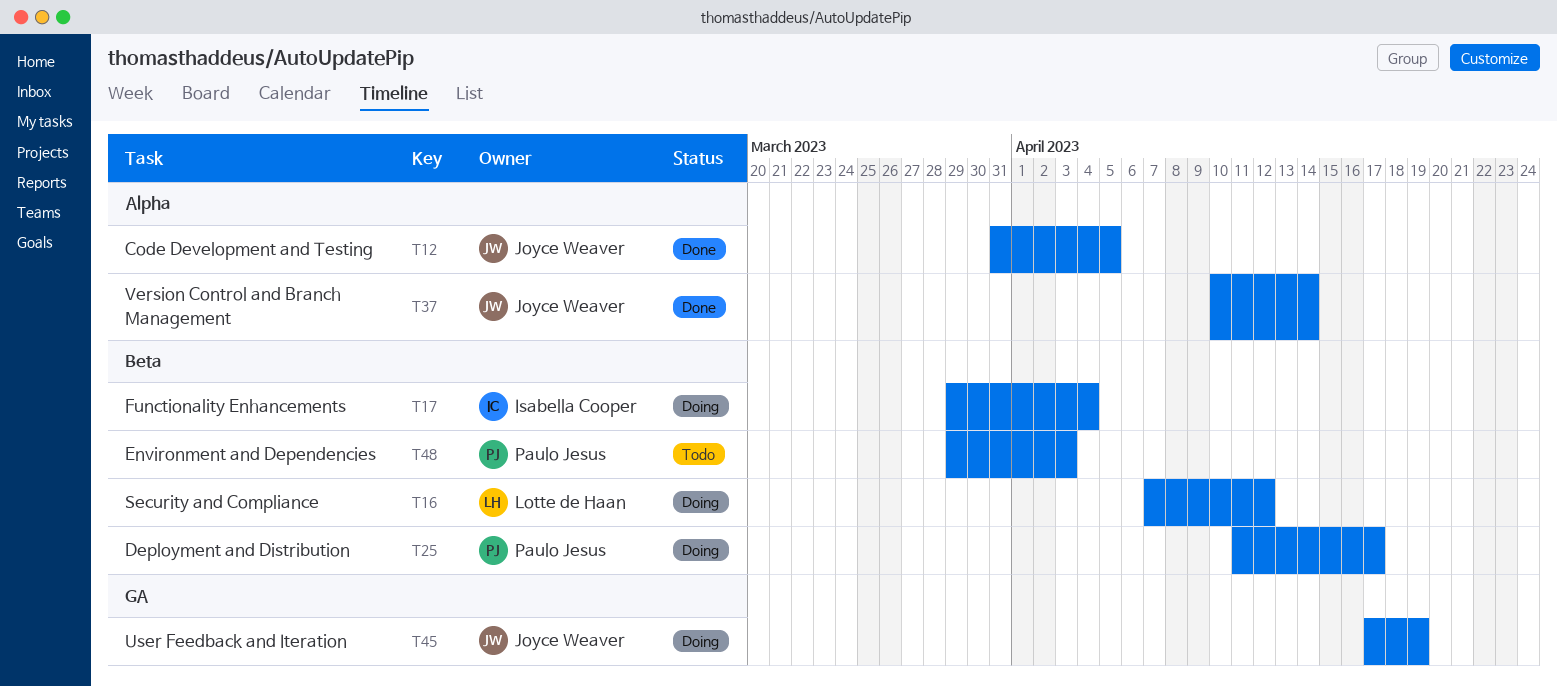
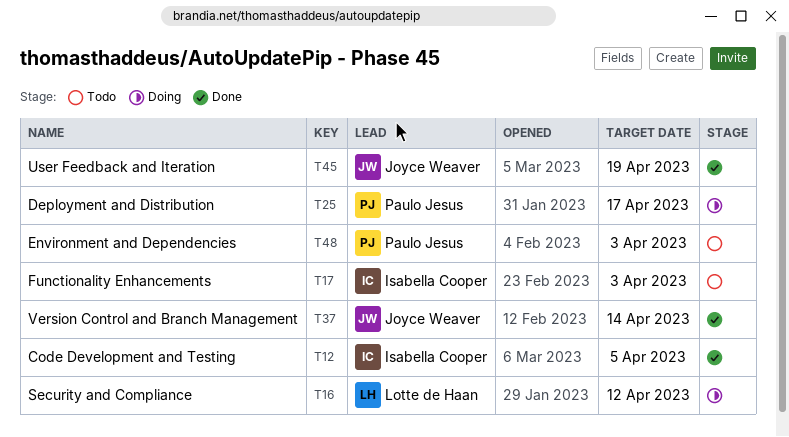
T12, owner: Joyce Weaver -> Isabella Cooper
T17, status: Doing -> Todo
T17, due: Apr 4 -> Apr 3
T45, status: Doing -> Done

